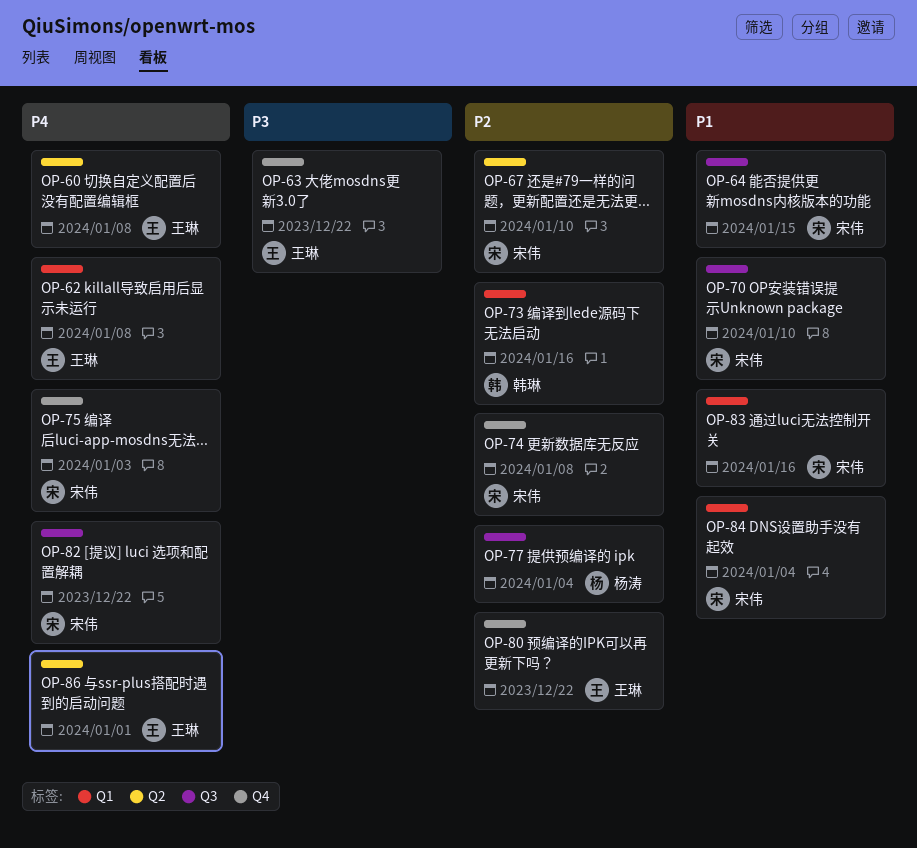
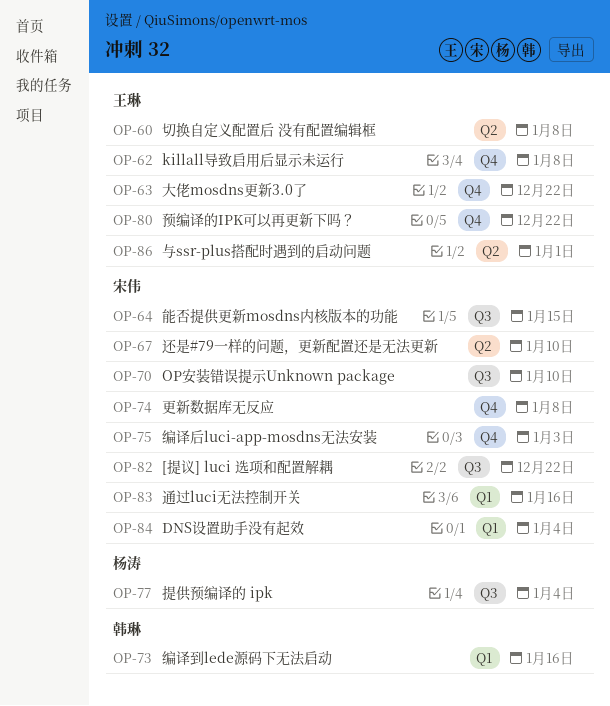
OP-62, label: Q1 -> Q4

